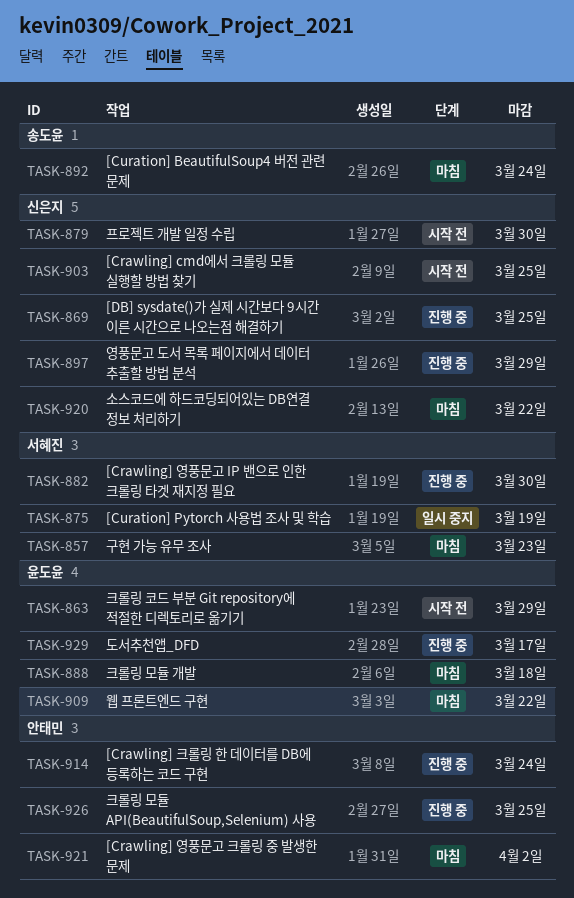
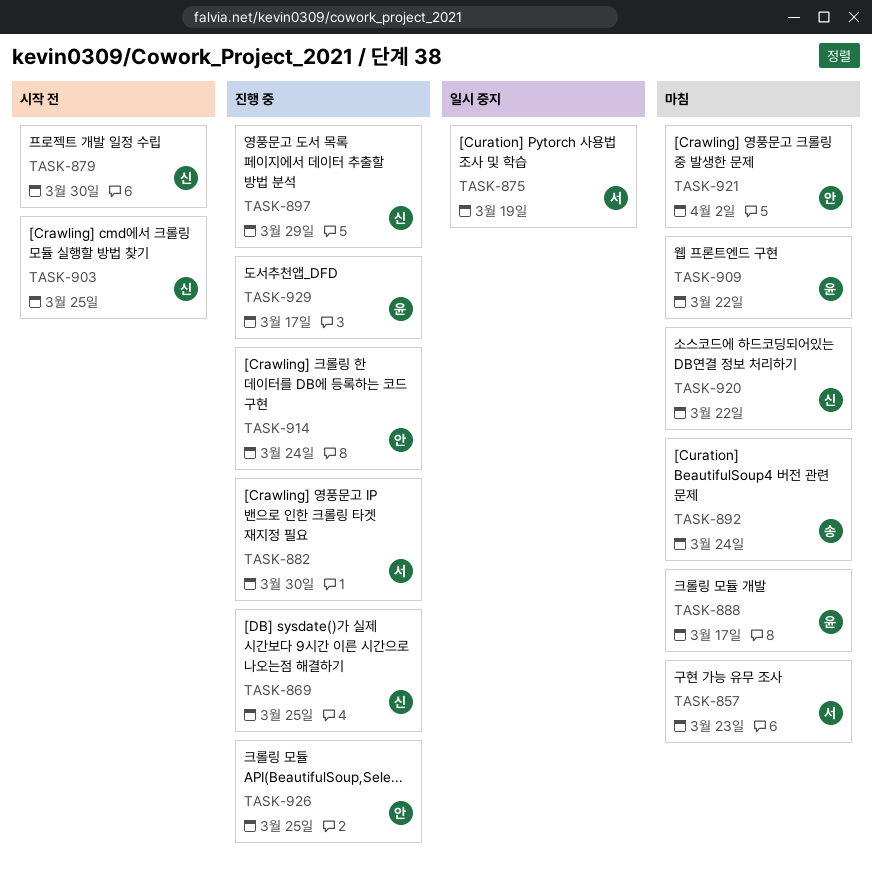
TASK-863: present -> none
TASK-888, due: Mar 18 -> Mar 17

